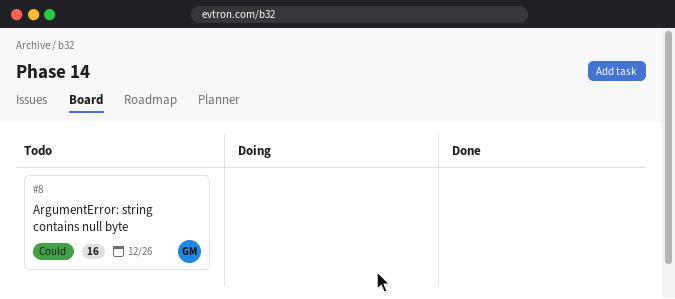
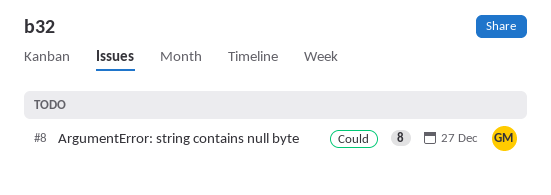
#8, estimate: 16 -> 8
#8, due: Dec 26 -> Dec 27

